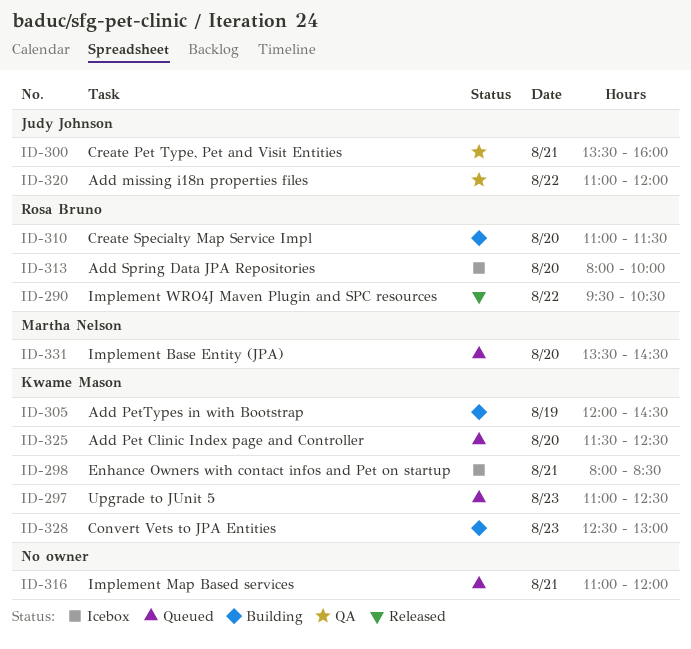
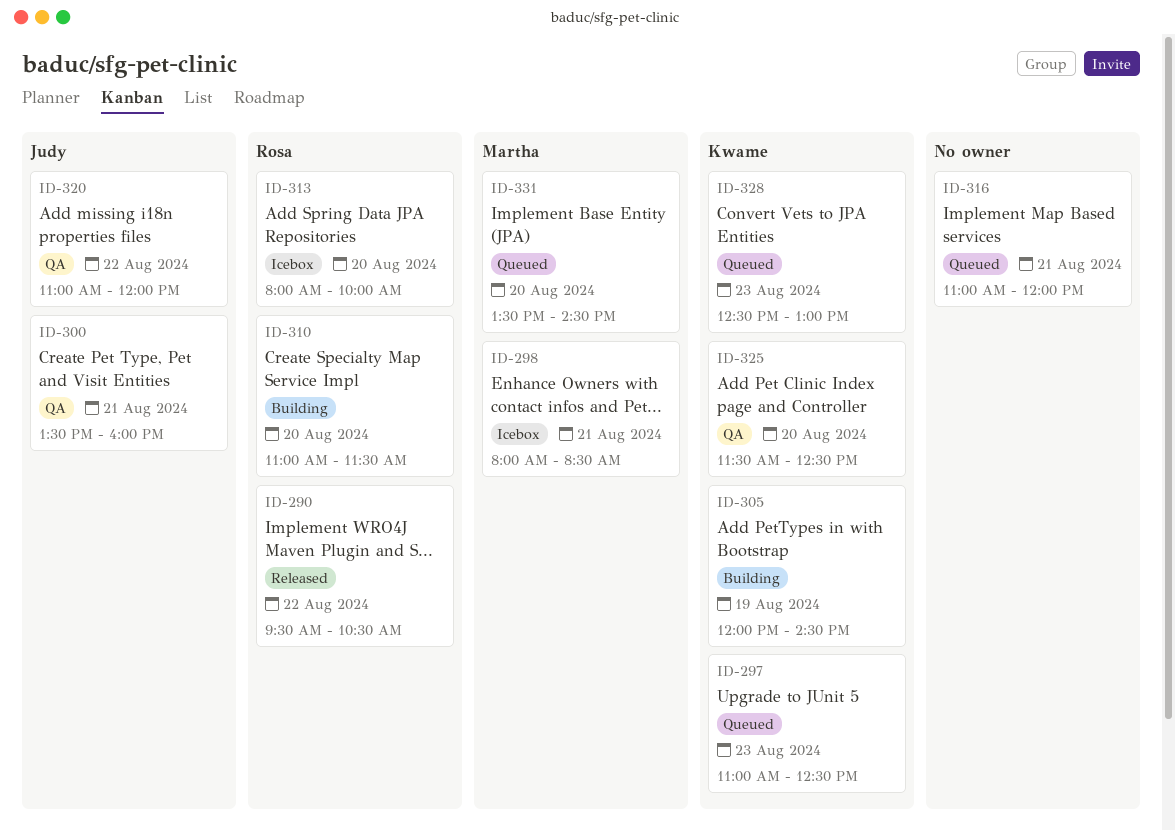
ID-298, owner: Kwame Mason -> Martha Nelson
ID-325, status: Queued -> QA
ID-328, status: Building -> Queued

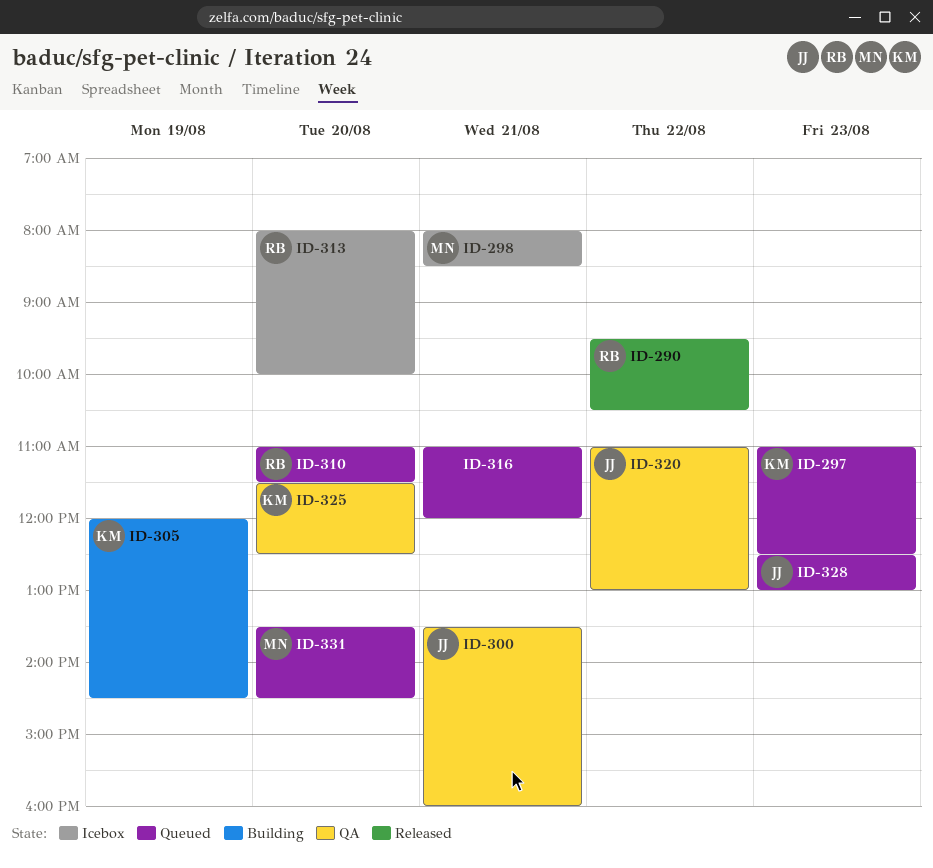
ID-310, status: Building -> Queued
ID-320, ends: 12:00 -> 13:00
ID-328, owner: Kwame -> Judy

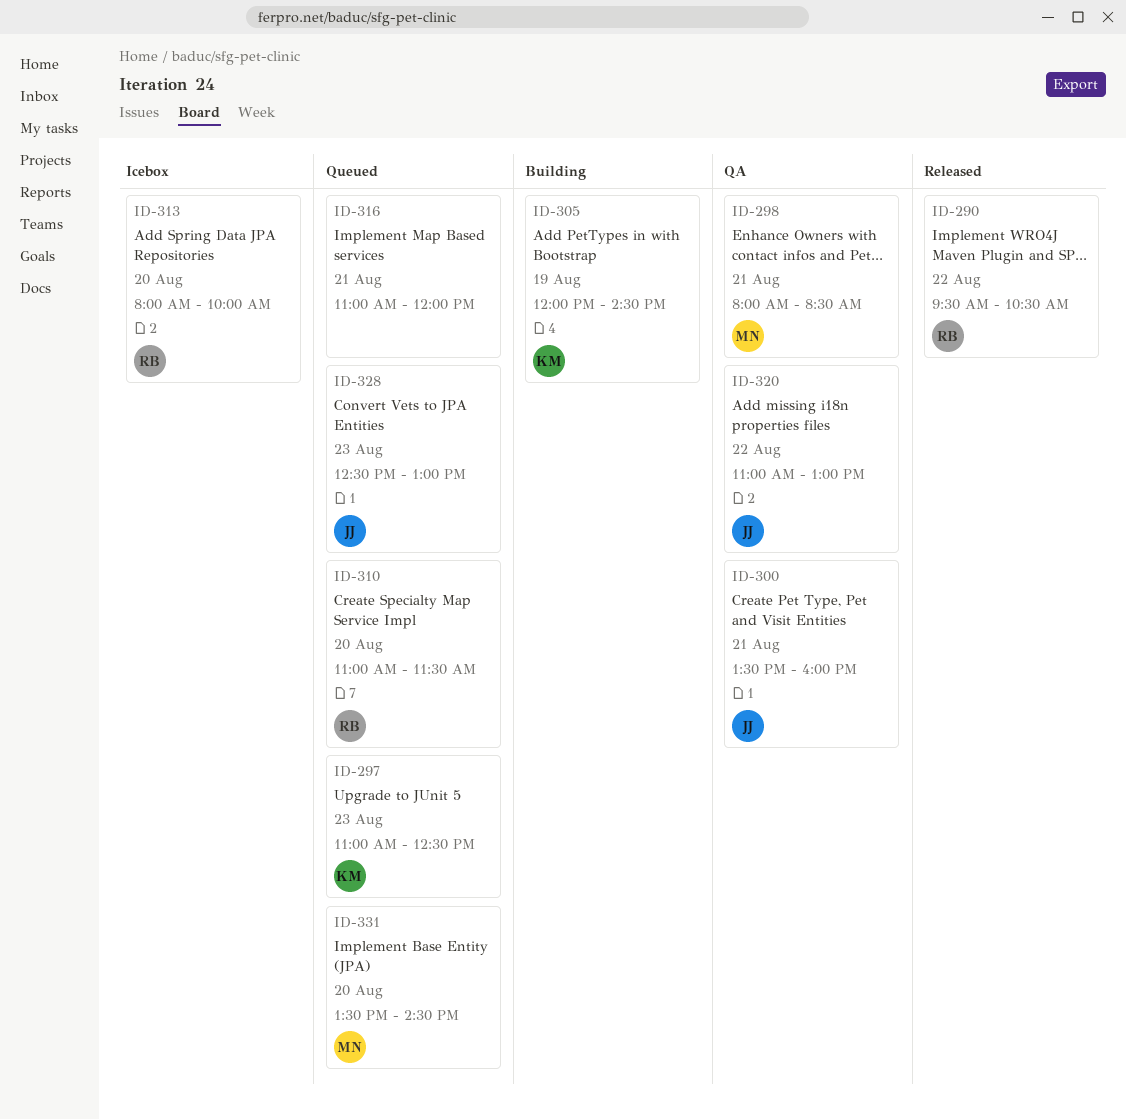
ID-298, status: Icebox -> QA
ID-325: present -> none

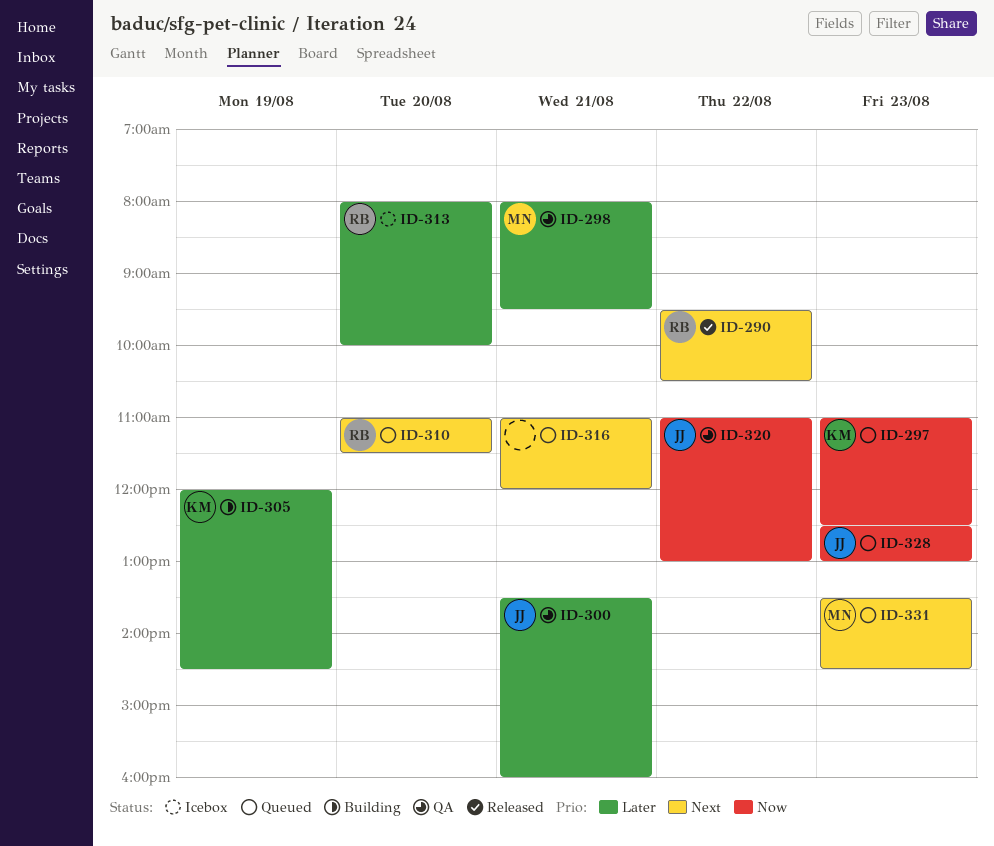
ID-298, ends: 08:30 -> 09:30
ID-331, day: Aug 20 -> Aug 23

